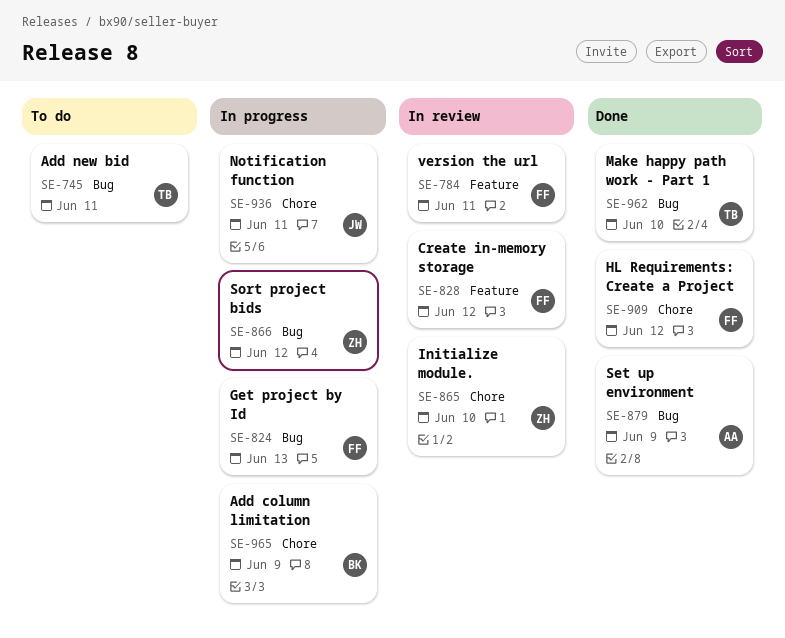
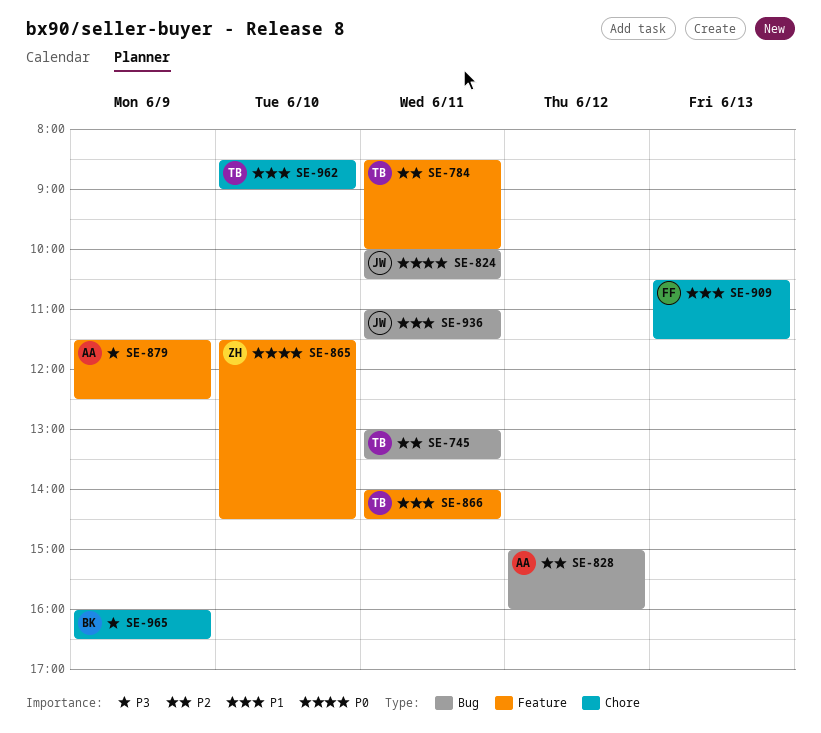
SE-784, owner: FF -> TB
SE-824, owner: FF -> JW
SE-824, day: Jun 13 -> Jun 11
SE-828, owner: FF -> AA
SE-828, label: Feature -> Bug
SE-865, label: Chore -> Feature
SE-866, owner: ZH -> TB
SE-866, label: Bug -> Feature
SE-866, day: Jun 12 -> Jun 11
SE-879, label: Bug -> Feature
SE-909, day: Jun 12 -> Jun 13
SE-936, label: Chore -> Bug
SE-962, label: Bug -> Chore

